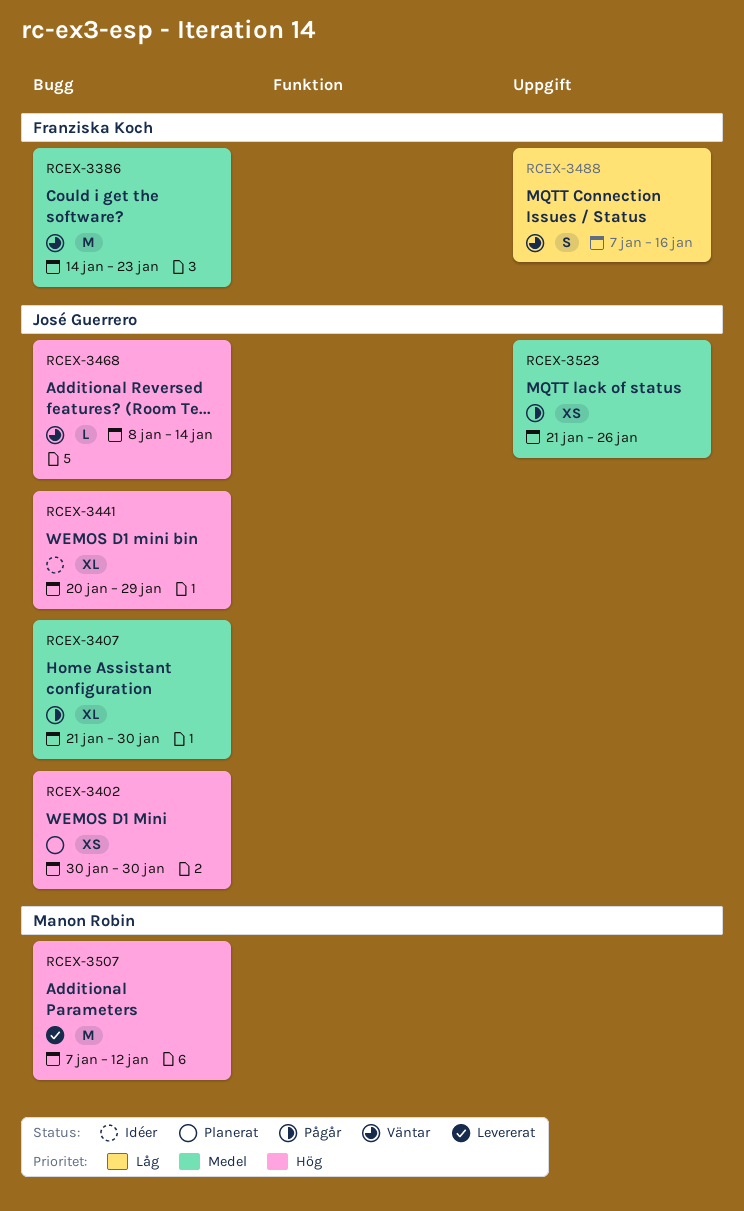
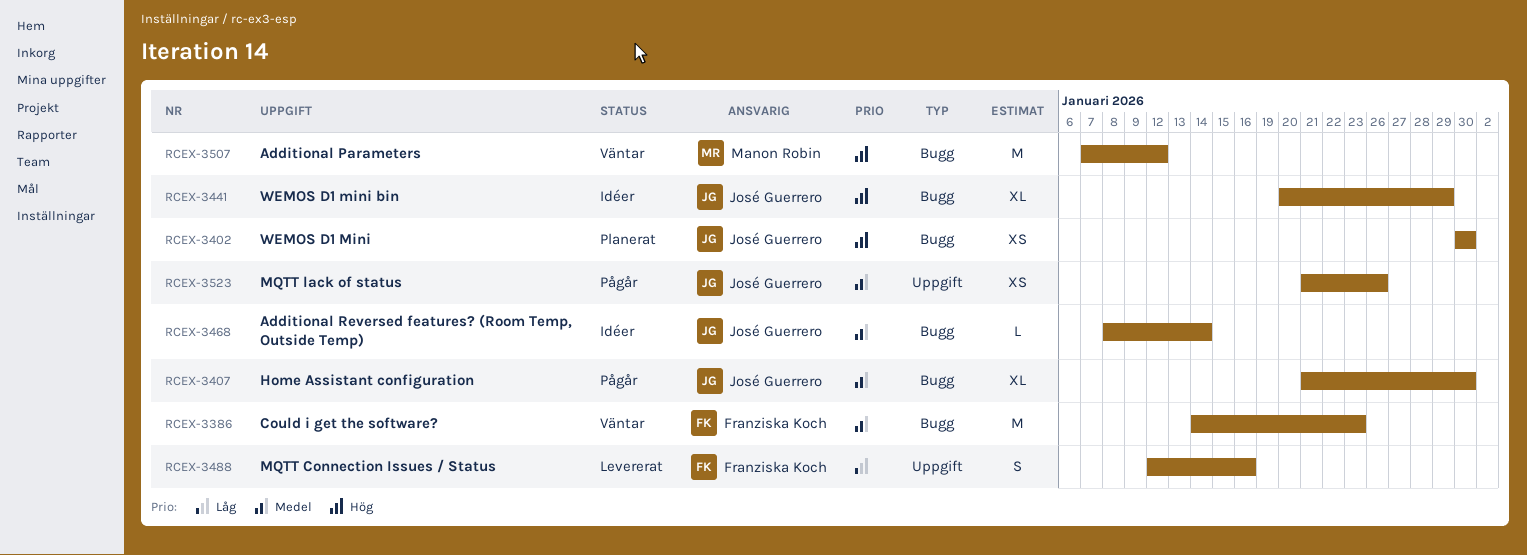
RCEX-3468, status: Väntar -> Idéer
RCEX-3468, priority: Hög -> Medel
RCEX-3488, status: Väntar -> Levererat
RCEX-3488, start: Jan 7 -> Jan 12
RCEX-3507, status: Levererat -> Väntar

